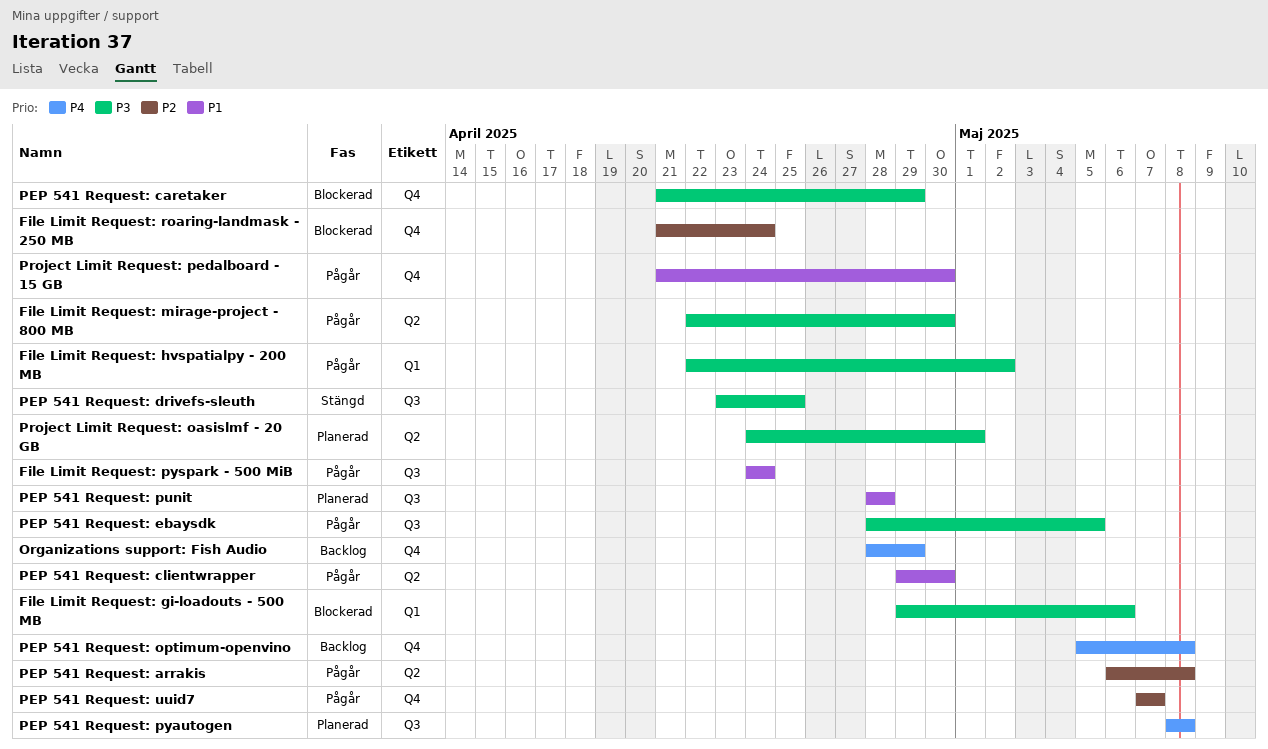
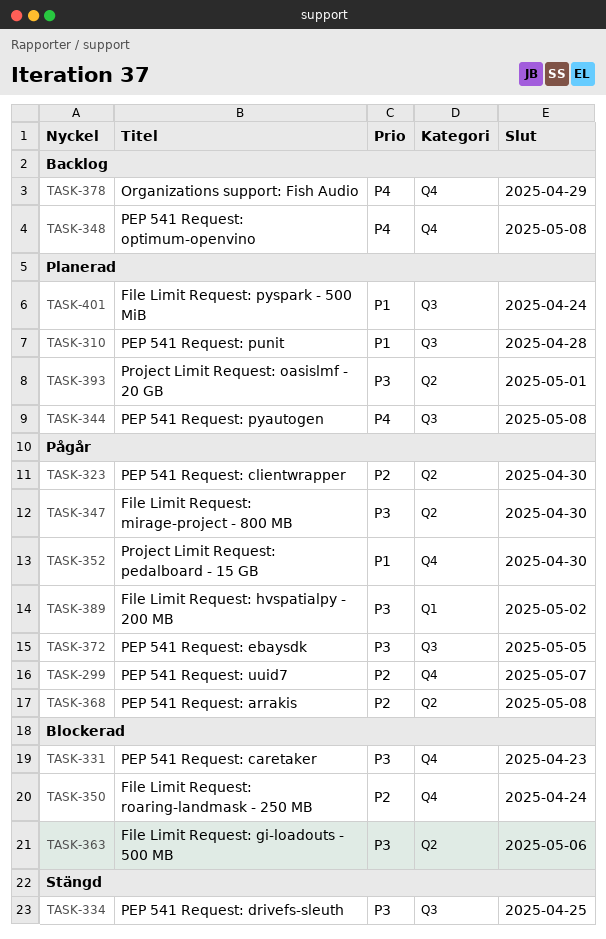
File Limit Request: gi-loadouts - 500 MB, label: Q1 -> Q2
File Limit Request: pyspark - 500 MiB, status: Pågår -> Planerad
PEP 541 Request: caretaker, due: Apr 29 -> Apr 23
PEP 541 Request: clientwrapper, priority: P1 -> P2

